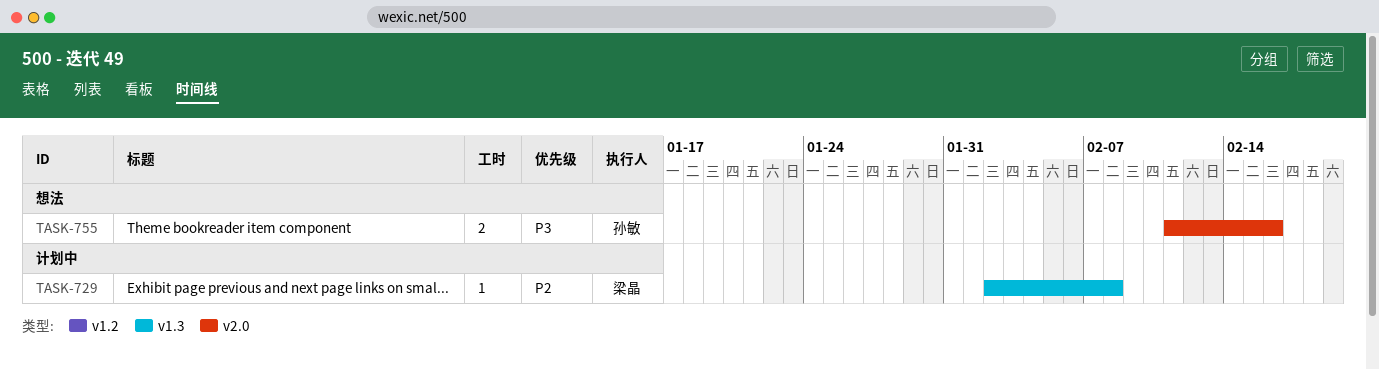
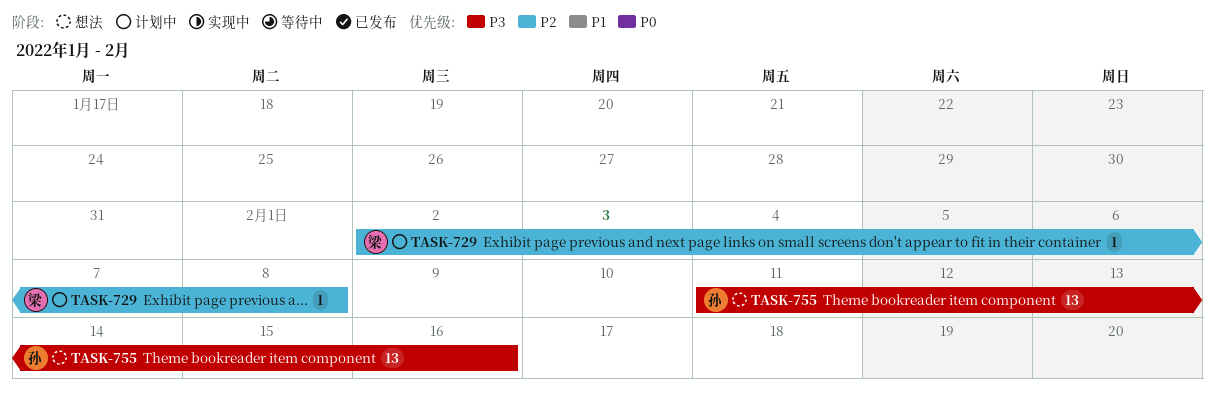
TASK-755, estimate: 2 -> 13

